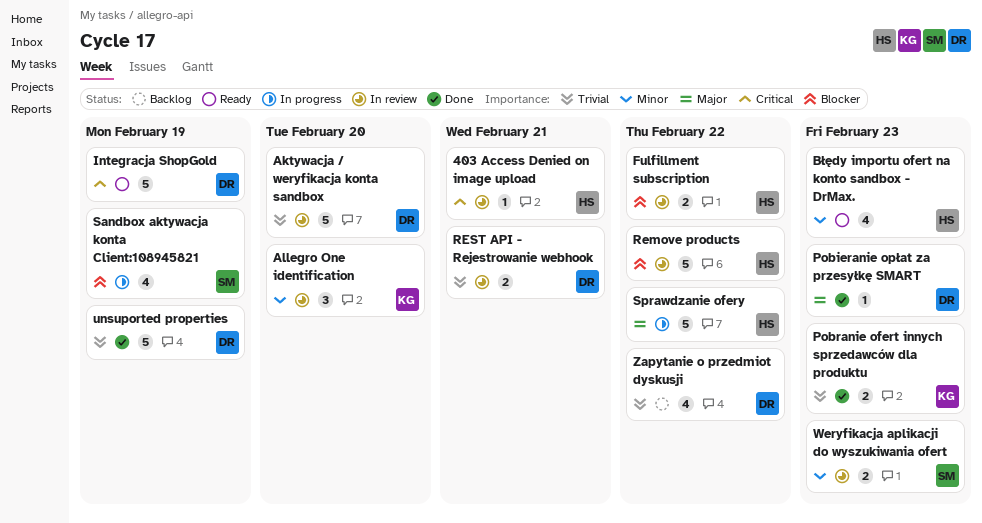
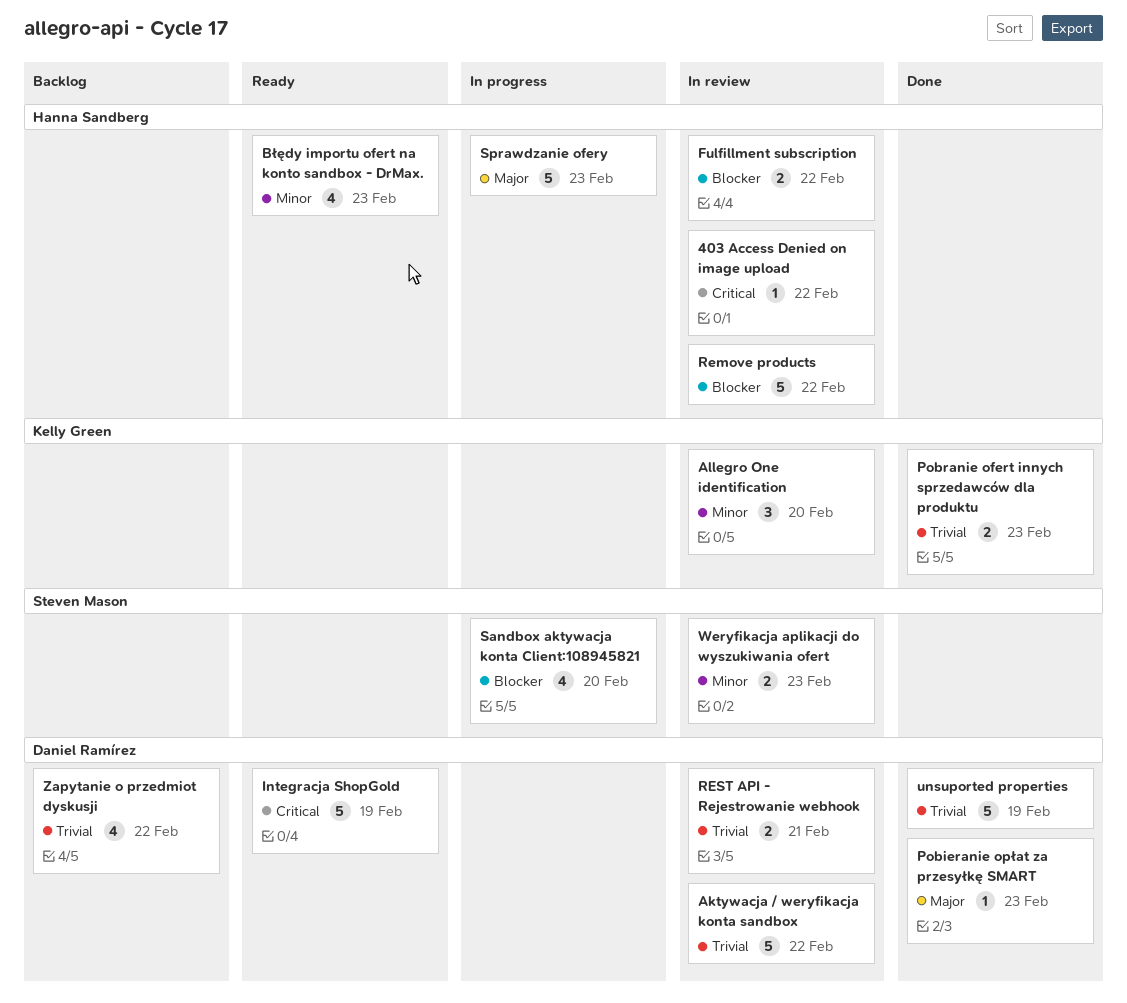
403 Access Denied on image upload, due: Feb 21 -> Feb 22
Aktywacja / weryfikacja konta sandbox, due: Feb 20 -> Feb 22
Sandbox aktywacja konta Client:108945821, due: Feb 19 -> Feb 20
Sprawdzanie ofery, due: Feb 22 -> Feb 23

